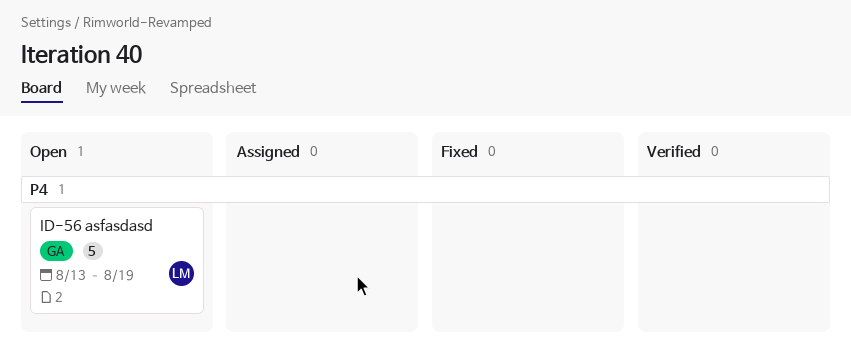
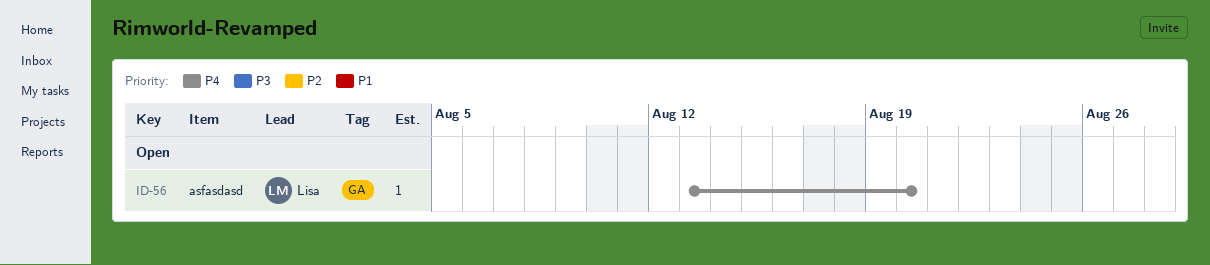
ID-56, estimate: 5 -> 1
ID-56, due: Aug 19 -> Aug 20

